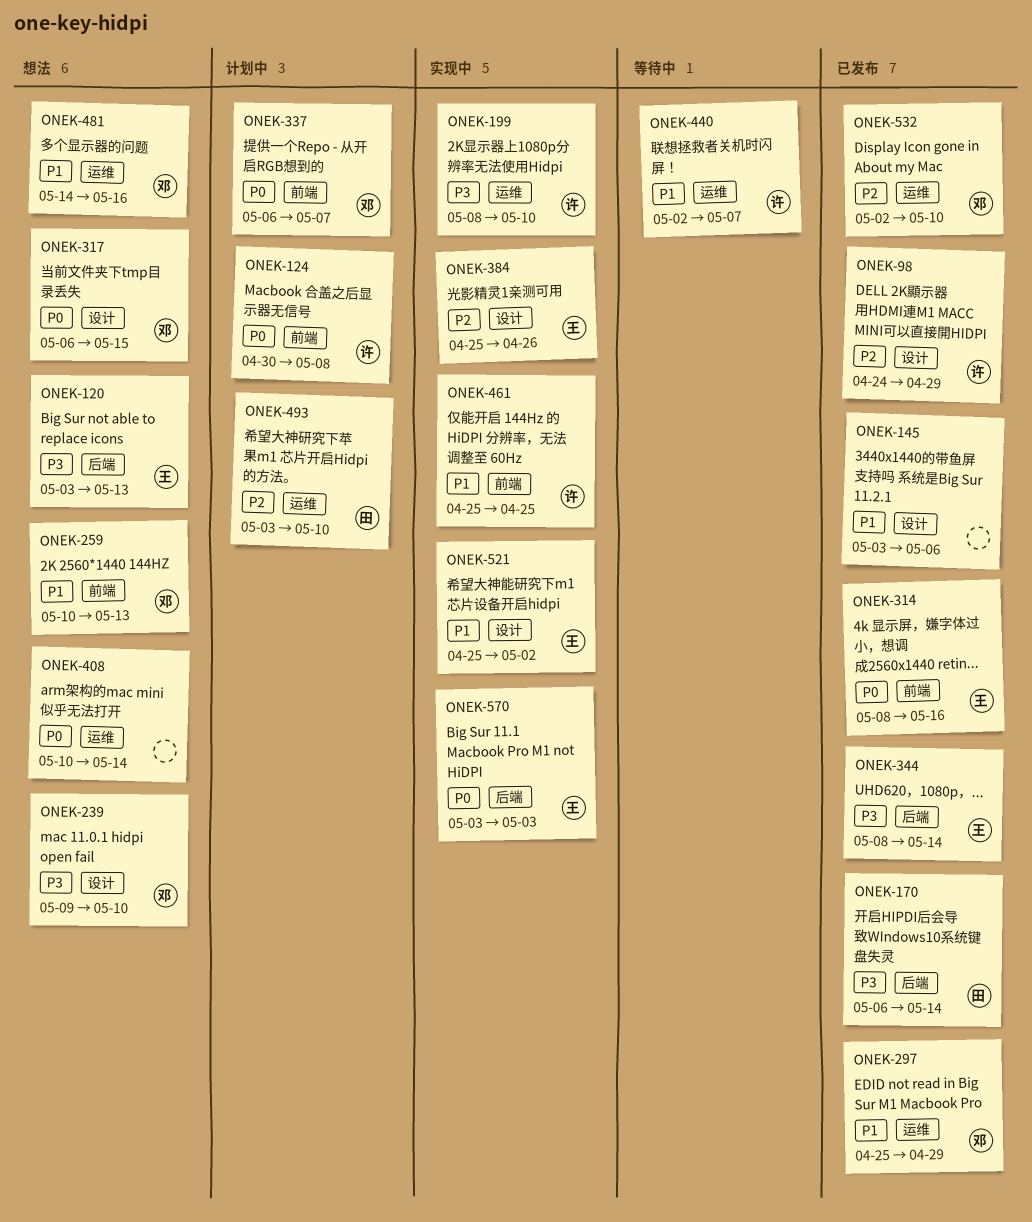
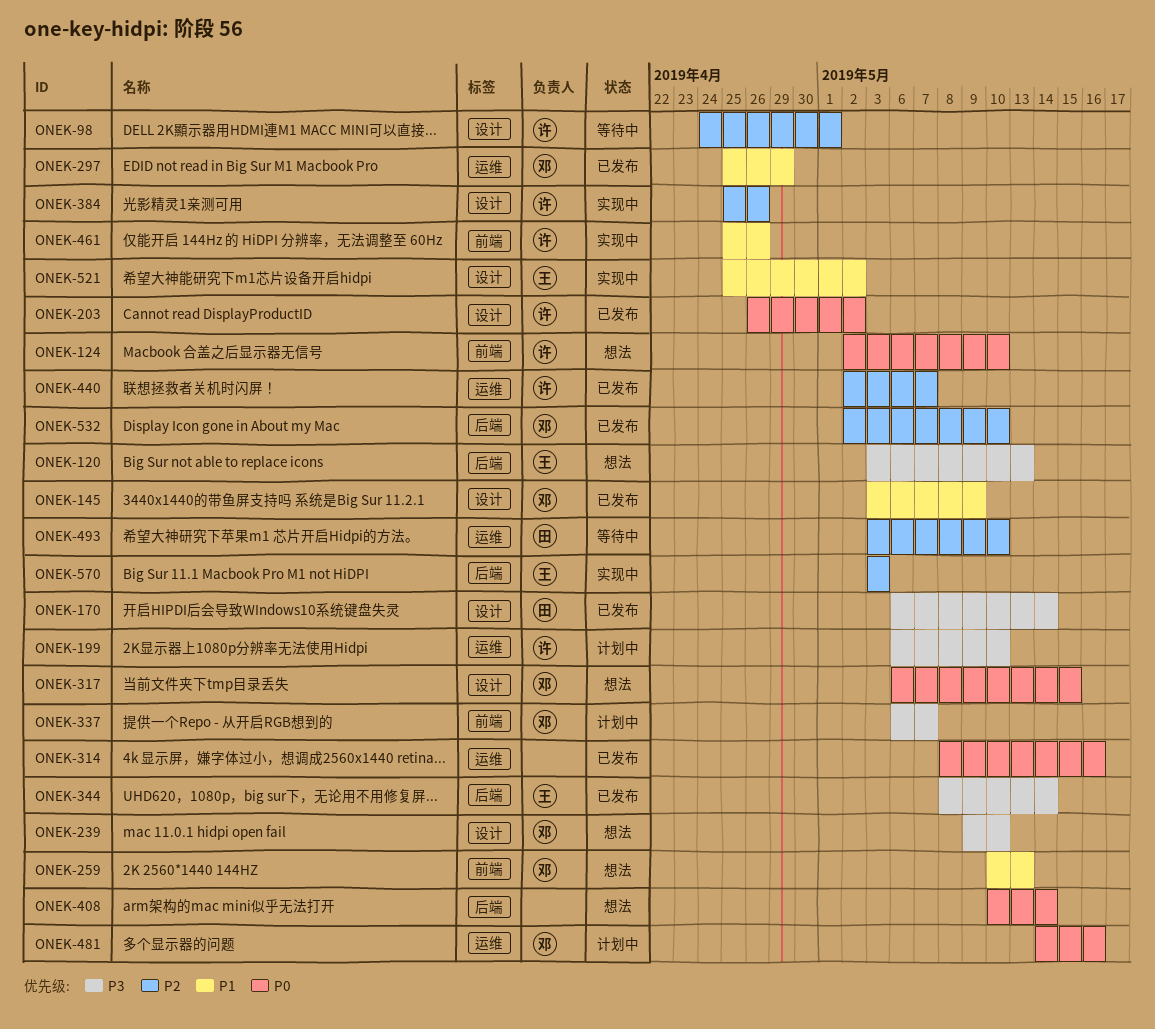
ONEK-98, status: 已发布 -> 等待中
ONEK-98, due: Apr 29 -> May 1
ONEK-124, status: 计划中 -> 想法
ONEK-124, start: Apr 30 -> May 2
ONEK-124, due: May 8 -> May 10
ONEK-145, owner: none -> 邓
ONEK-145, due: May 6 -> May 9
ONEK-170, label: 后端 -> 设计
ONEK-199, status: 实现中 -> 计划中
ONEK-199, start: May 8 -> May 6
ONEK-203: none -> present
ONEK-314, owner: 王 -> none
ONEK-314, label: 前端 -> 运维
ONEK-337, priority: P0 -> P3
ONEK-384, owner: 王 -> 许
ONEK-408, label: 运维 -> 后端
ONEK-440, status: 等待中 -> 已发布
ONEK-440, priority: P1 -> P2
ONEK-461, due: Apr 25 -> Apr 26
ONEK-481, status: 想法 -> 计划中
ONEK-481, priority: P1 -> P0
ONEK-493, status: 计划中 -> 等待中
ONEK-532, label: 运维 -> 后端
ONEK-570, priority: P0 -> P2

